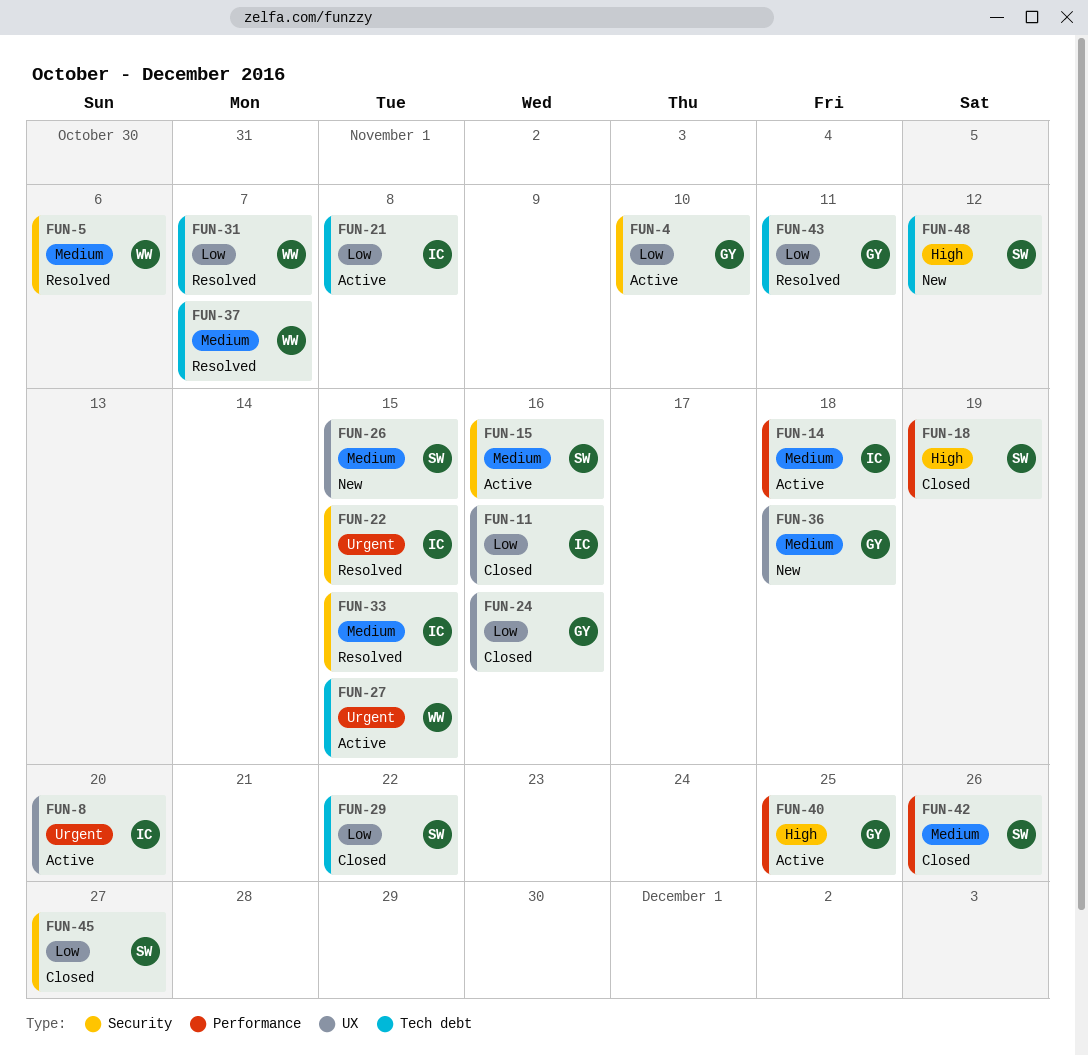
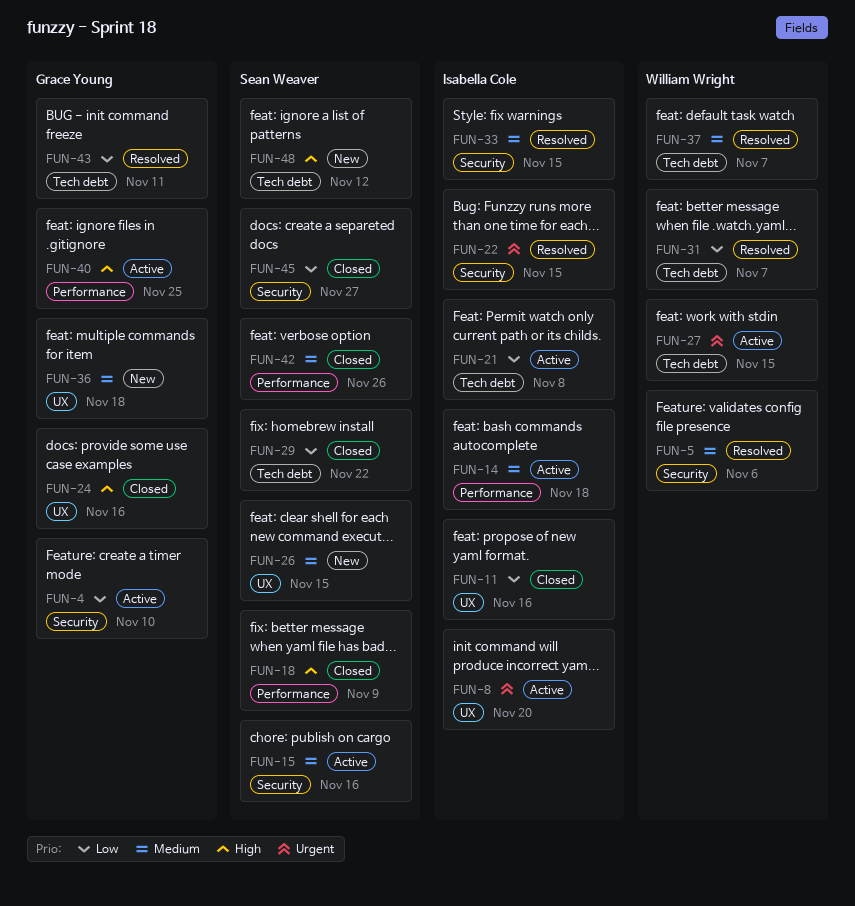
FUN-18, due: Nov 19 -> Nov 9
FUN-24, priority: Low -> High

